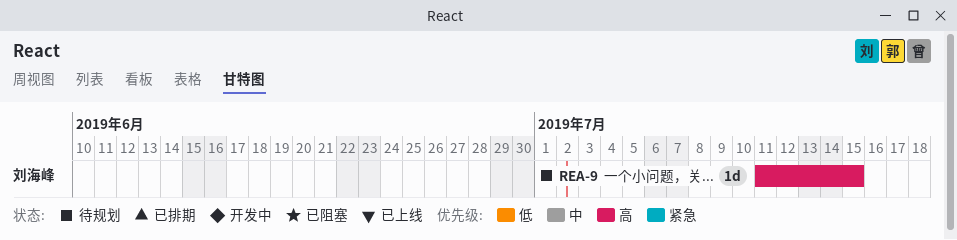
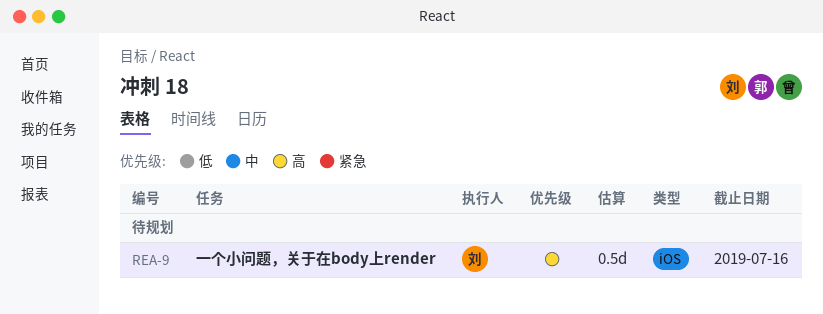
REA-9, estimate: 1d -> 0.5d
REA-9, due: Jul 15 -> Jul 16

